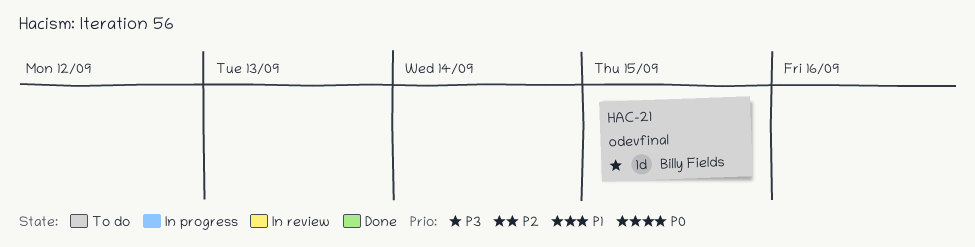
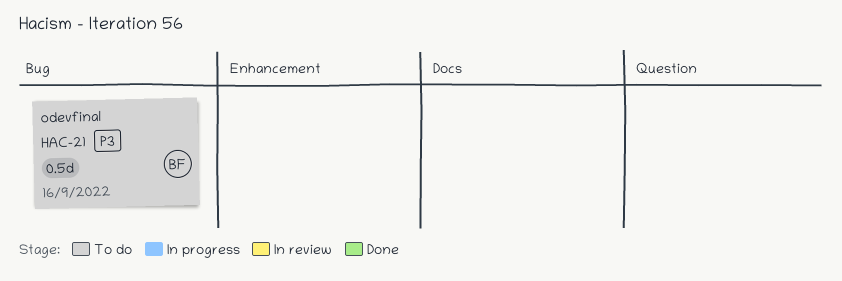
HAC-21, estimate: 1d -> 0.5d
HAC-21, due: Sep 15 -> Sep 16

